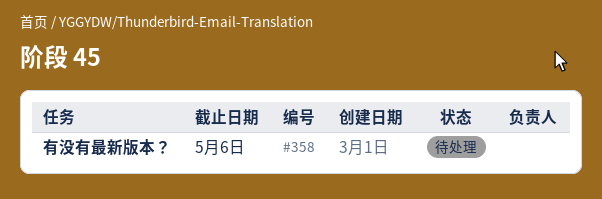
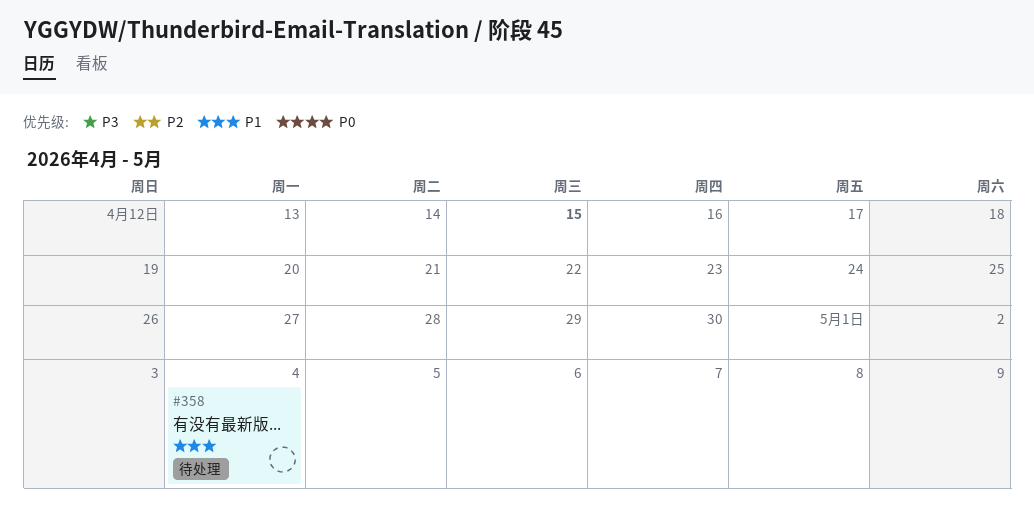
#358, due: May 6 -> May 4

